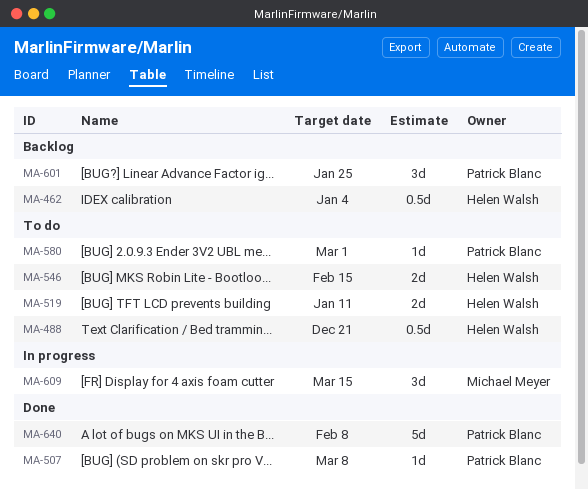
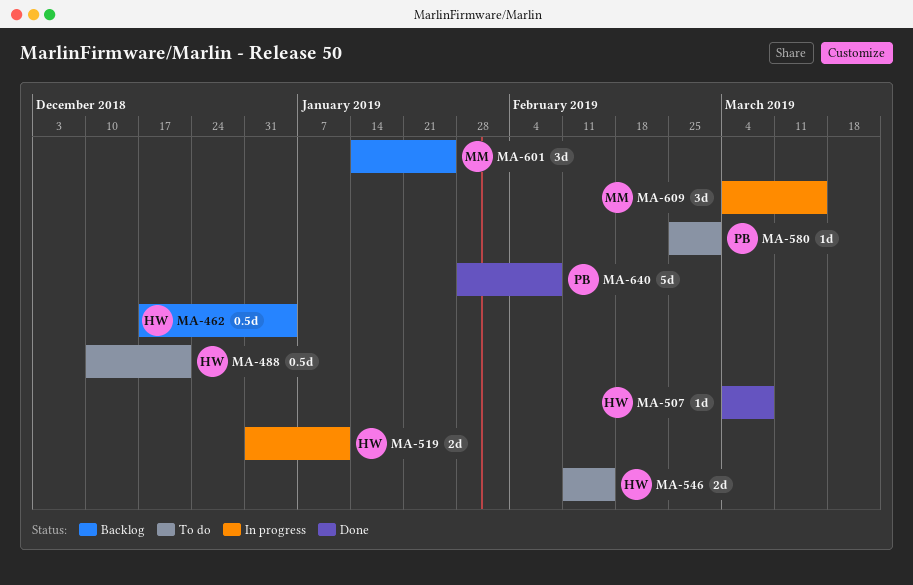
MA-507, owner: Patrick Blanc -> Helen Walsh
MA-519, status: To do -> In progress
MA-601, owner: Patrick Blanc -> Michael Meyer

